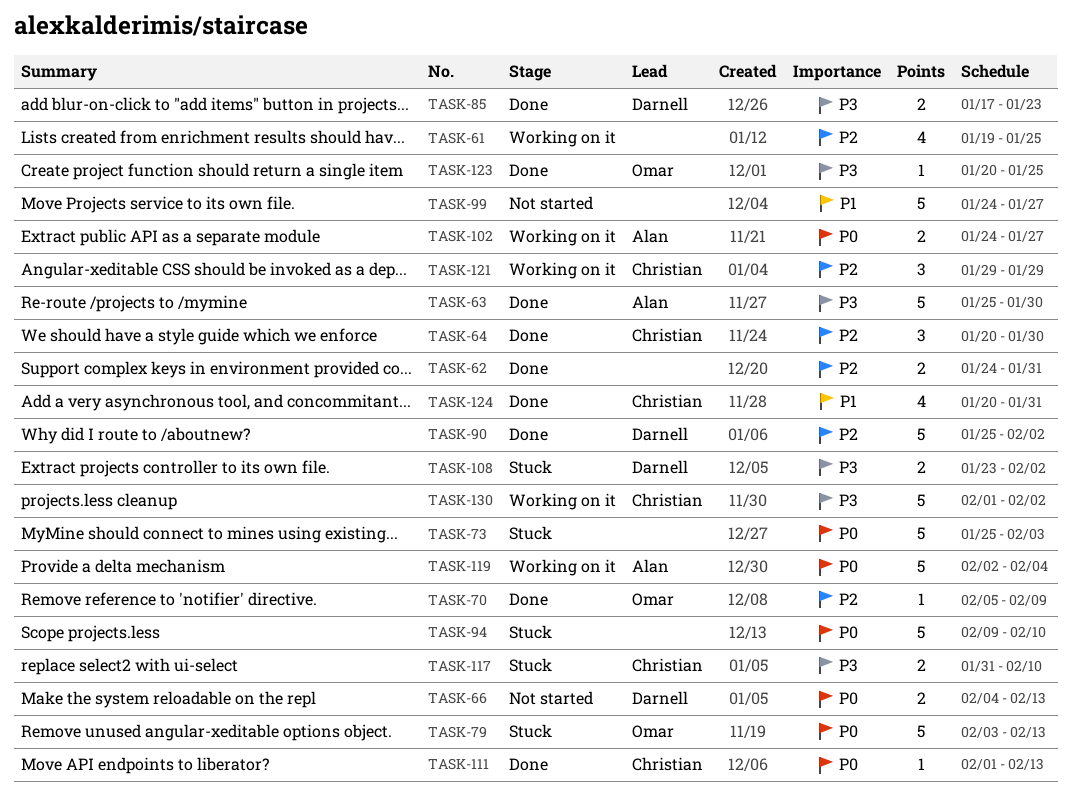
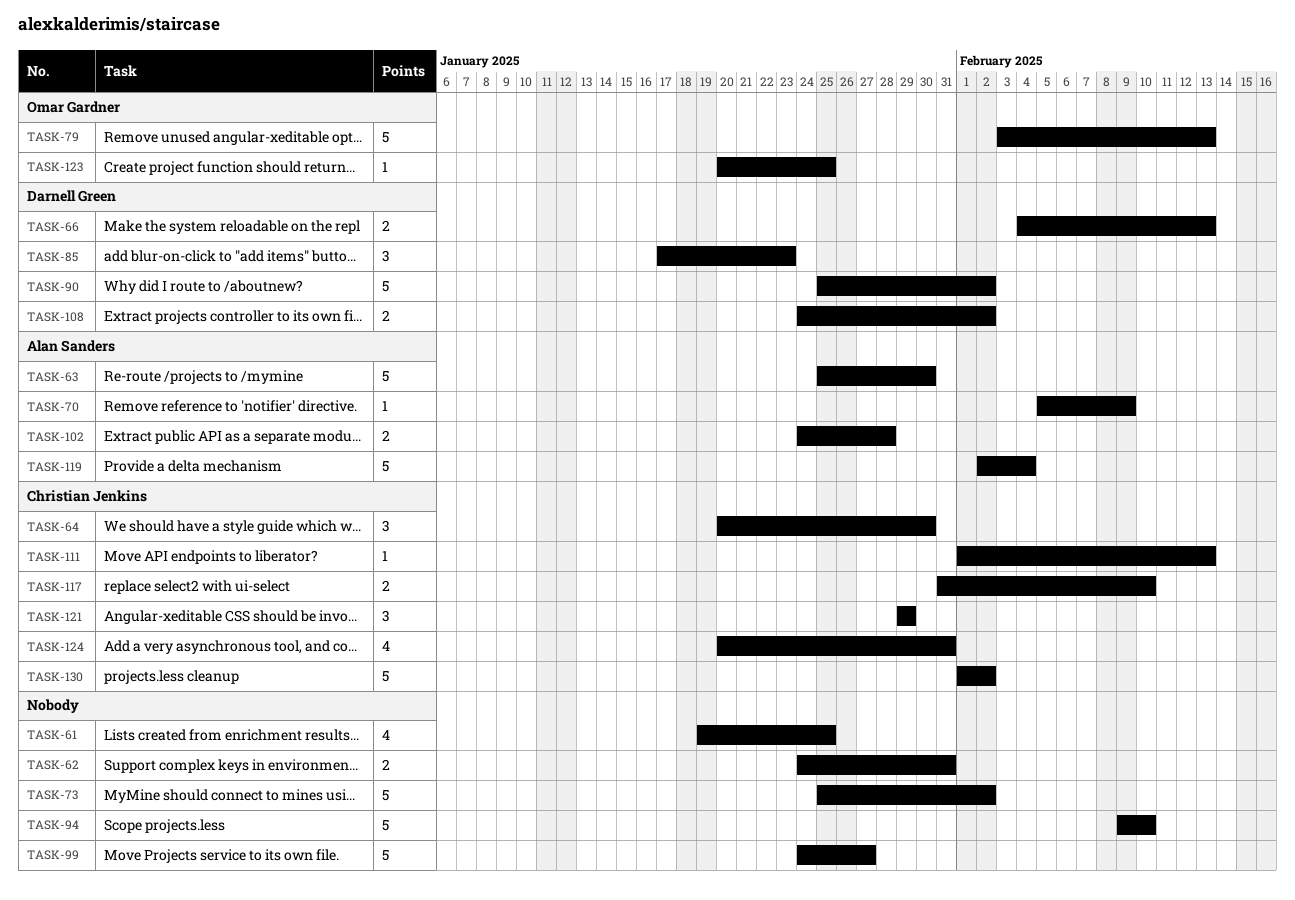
TASK-70, owner: Omar Gardner -> Alan Sanders
TASK-73, due: Feb 3 -> Feb 2
TASK-85, estimate: 2 -> 3
TASK-102, due: Jan 27 -> Jan 28
TASK-108, start: Jan 23 -> Jan 24

